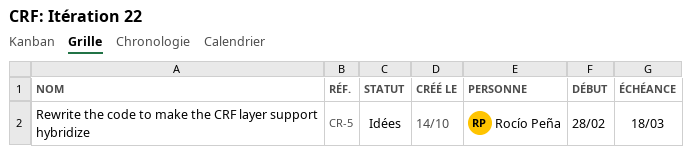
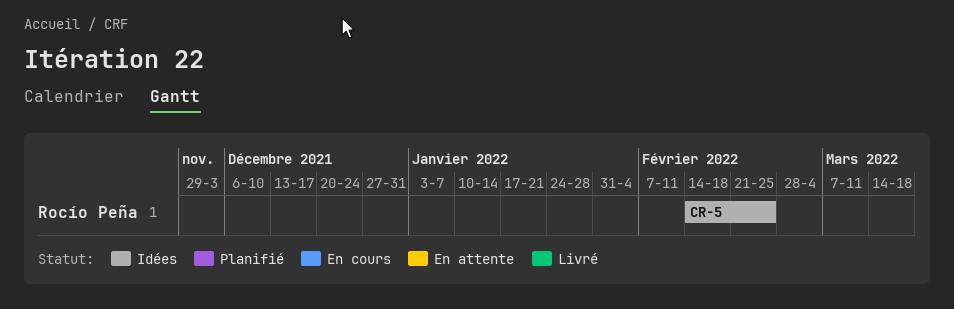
CR-5, start: Feb 28 -> Feb 14
CR-5, due: Mar 18 -> Feb 25

